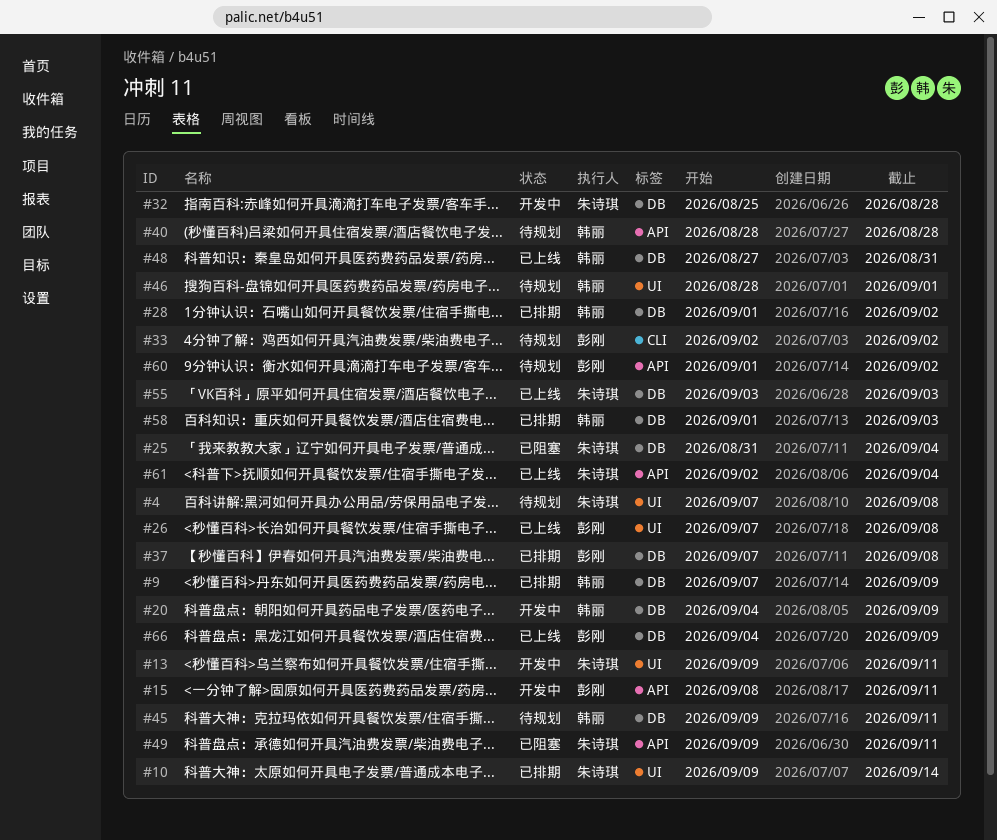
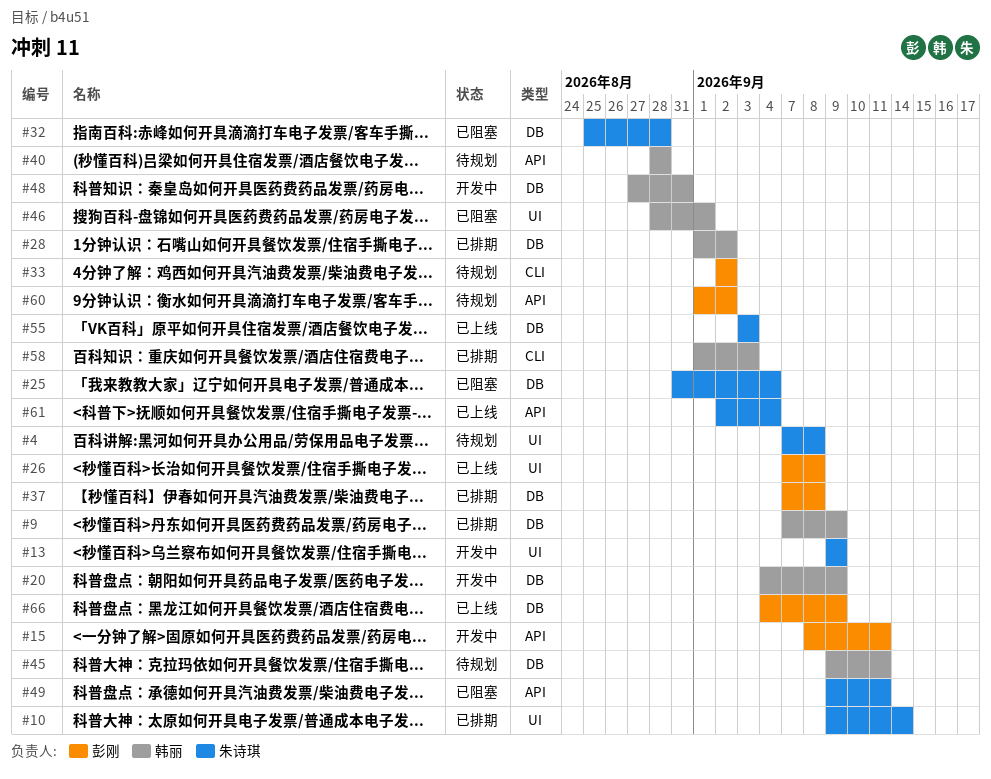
#13, due: Sep 11 -> Sep 9
#32, status: 开发中 -> 已阻塞
#46, status: 待规划 -> 已阻塞
#48, status: 已上线 -> 开发中
#58, label: DB -> CLI

